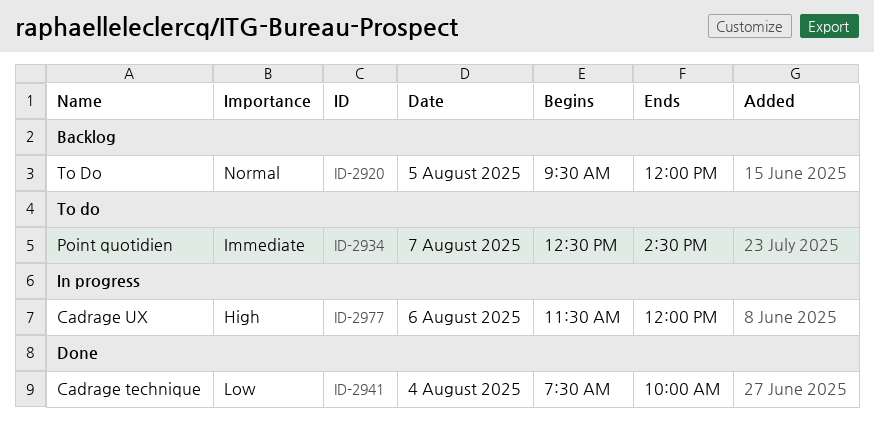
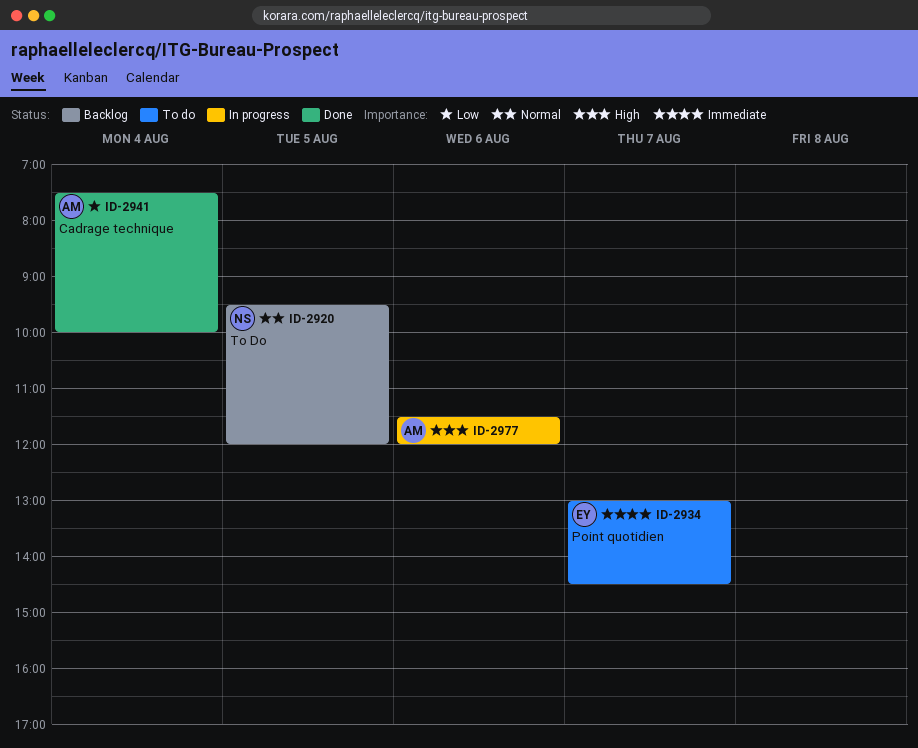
ID-2934, begins: 12:30 -> 13:00

